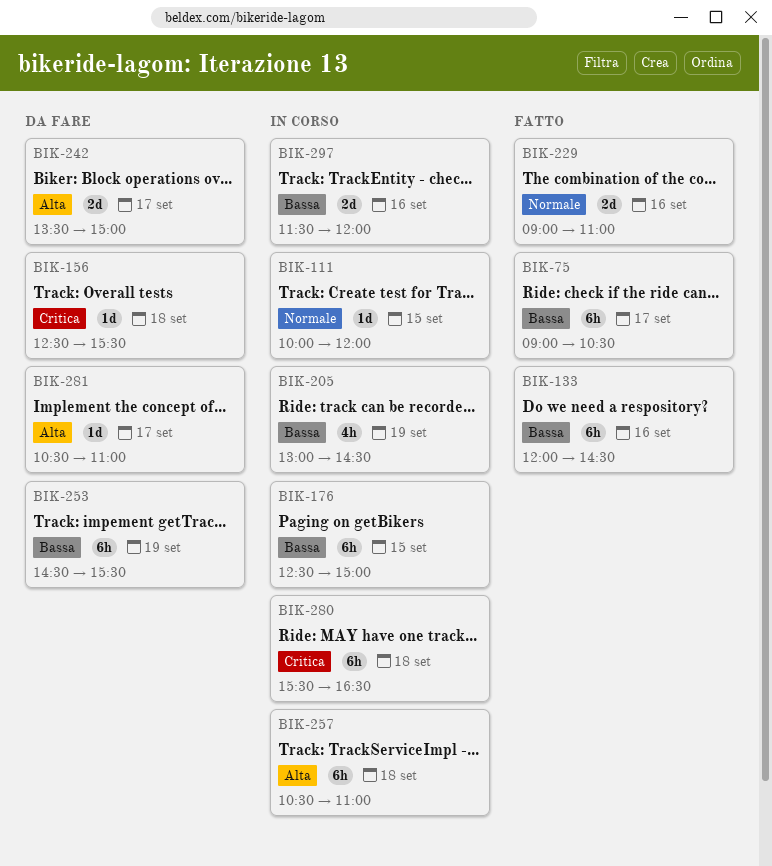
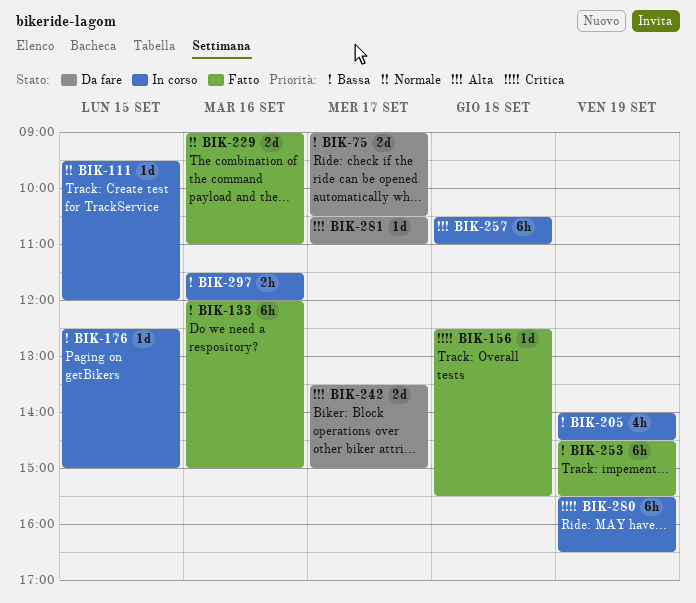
BIK-75, status: Fatto -> Da fare
BIK-75, estimate: 6h -> 2d
BIK-111, begins: 10:00 -> 09:30
BIK-133, ends: 14:30 -> 15:00
BIK-156, status: Da fare -> Fatto
BIK-176, estimate: 6h -> 1d
BIK-205, begins: 13:00 -> 14:00
BIK-253, status: Da fare -> Fatto
BIK-280, day: Sep 18 -> Sep 19
BIK-297, estimate: 2d -> 2h

